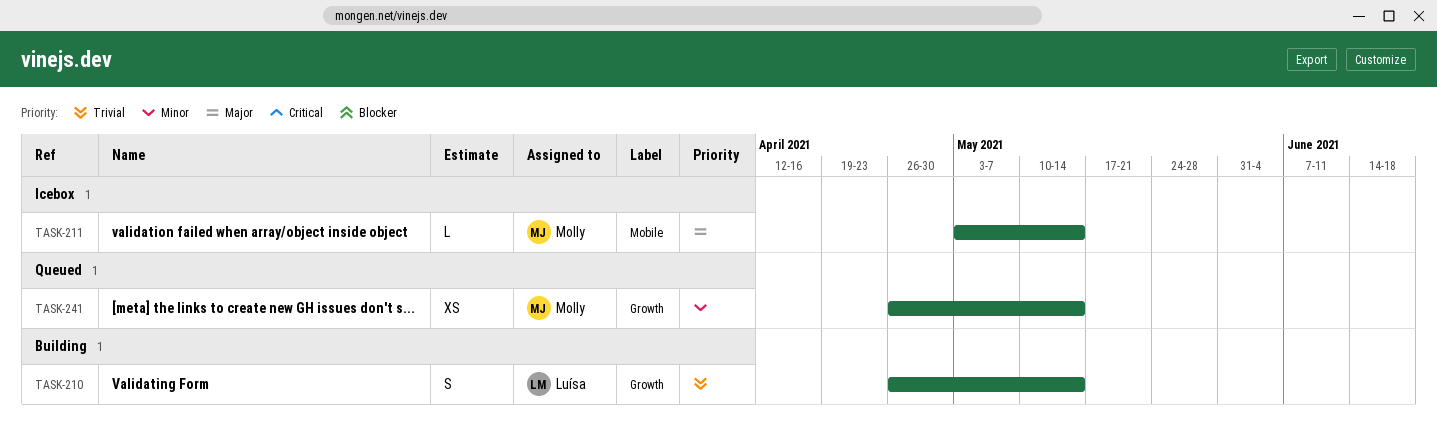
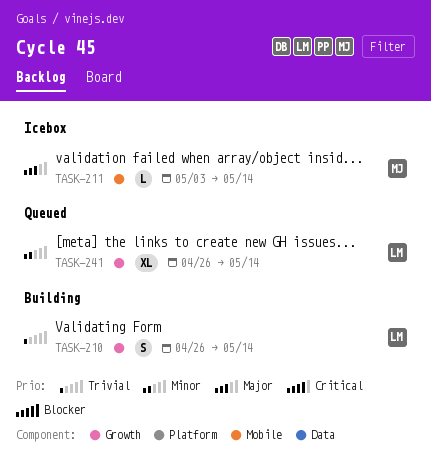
TASK-241, owner: Molly -> Luísa
TASK-241, estimate: XS -> XL

